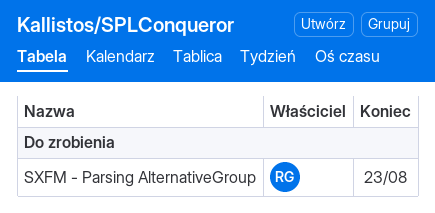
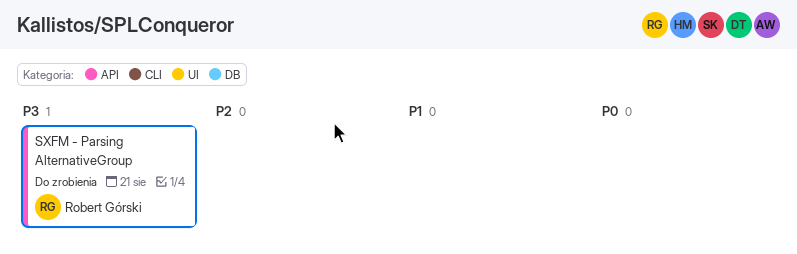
SXFM - Parsing AlternativeGroup, due: Aug 23 -> Aug 21

